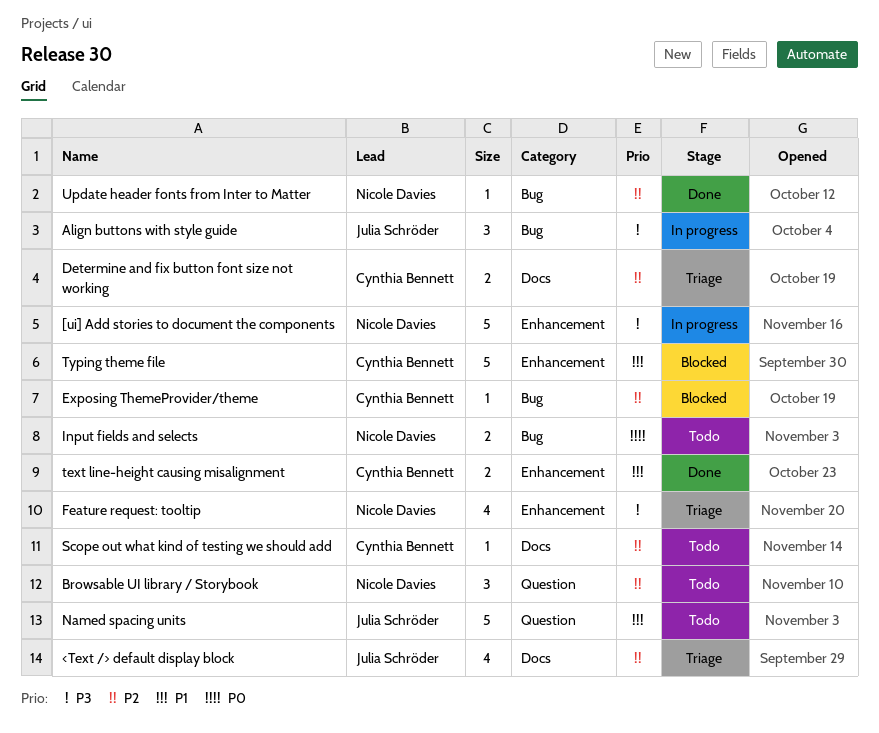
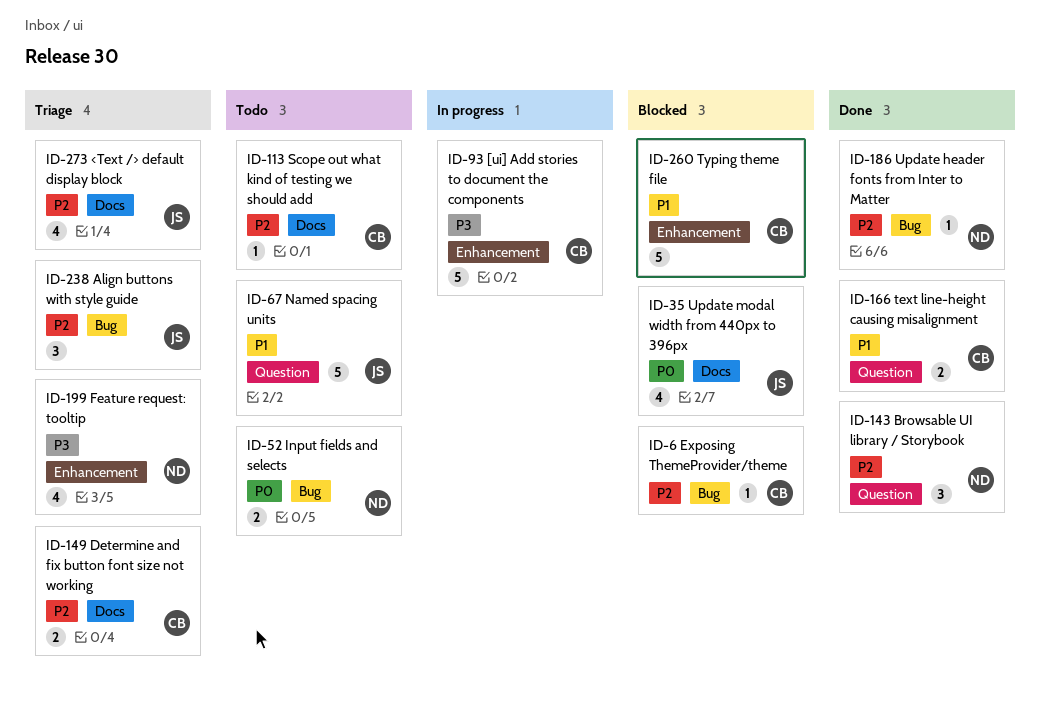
[ui] Add stories to document the components, owner: Nicole Davies -> Cynthia Bennett
Align buttons with style guide, status: In progress -> Triage
Align buttons with style guide, priority: P3 -> P2
Browsable UI library / Storybook, status: Todo -> Done
text line-height causing misalignment, label: Enhancement -> Question
Update modal width from 440px to 396px: none -> present

